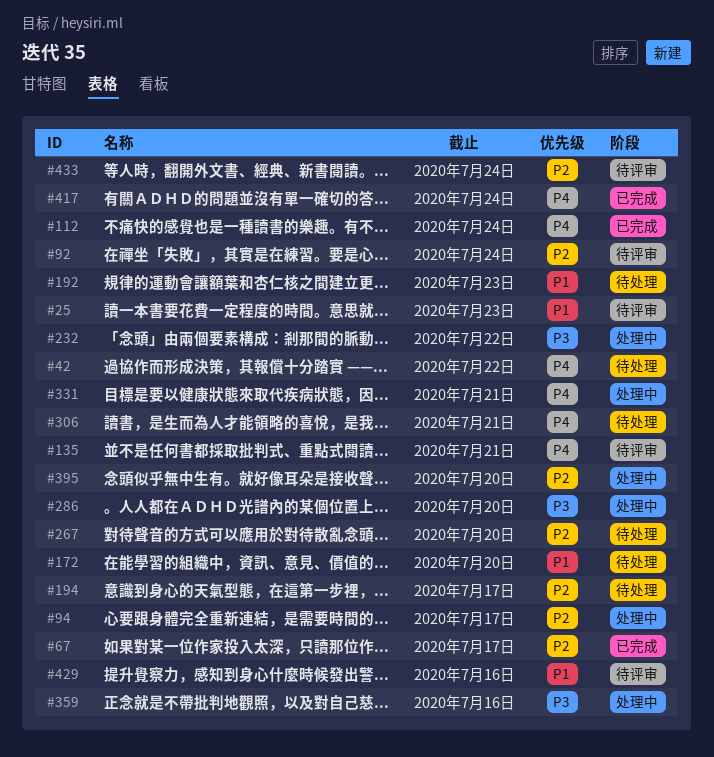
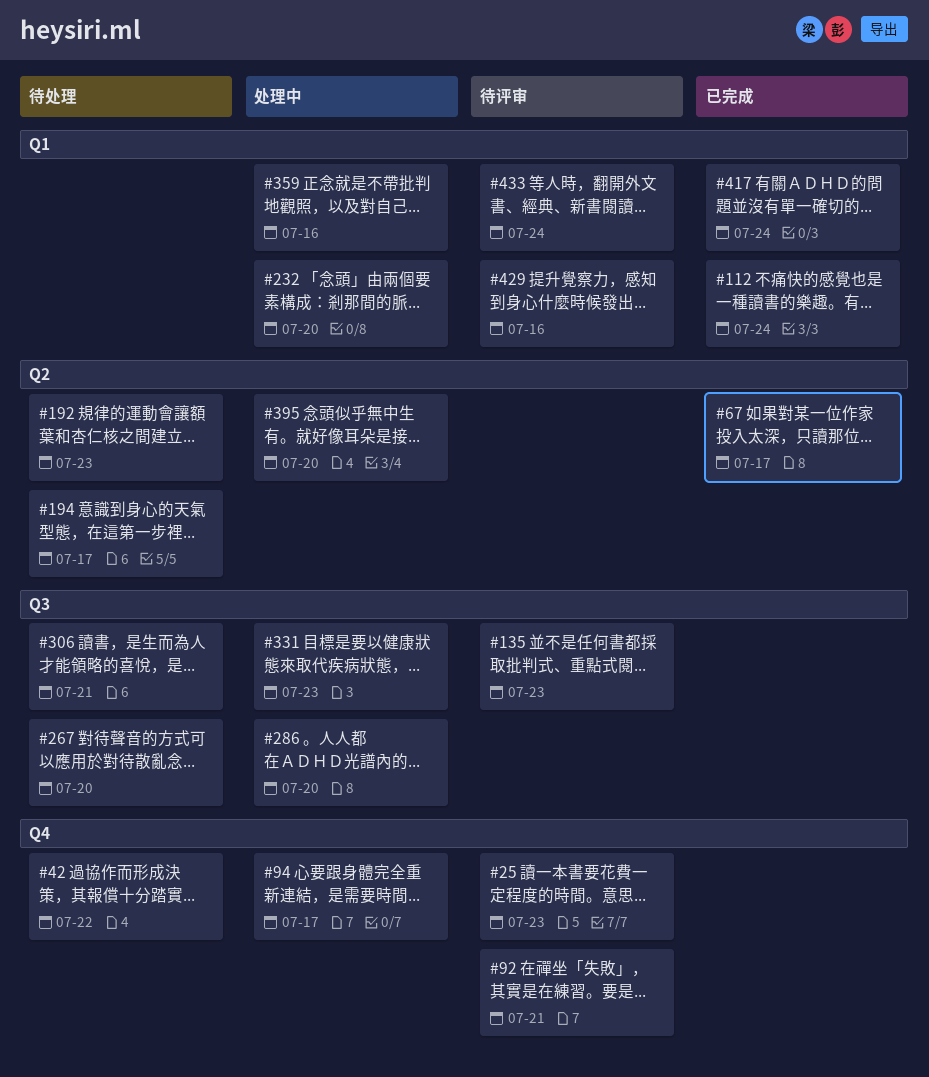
#92, due: Jul 24 -> Jul 21
#135, due: Jul 21 -> Jul 23
#172: present -> none
#232, due: Jul 22 -> Jul 20
#331, due: Jul 21 -> Jul 23

